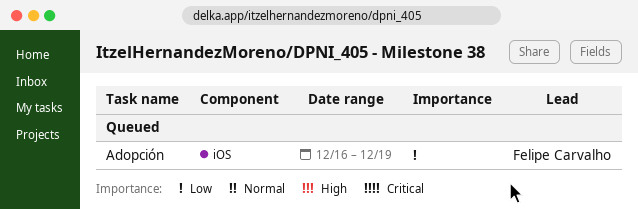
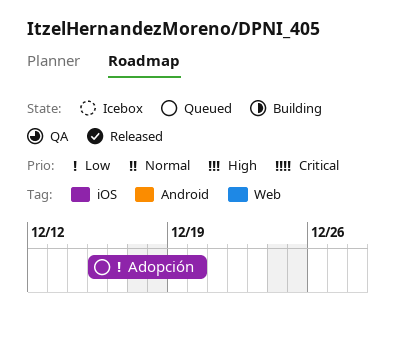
Adopción, start: Dec 16 -> Dec 15
Adopción, due: Dec 19 -> Dec 20

